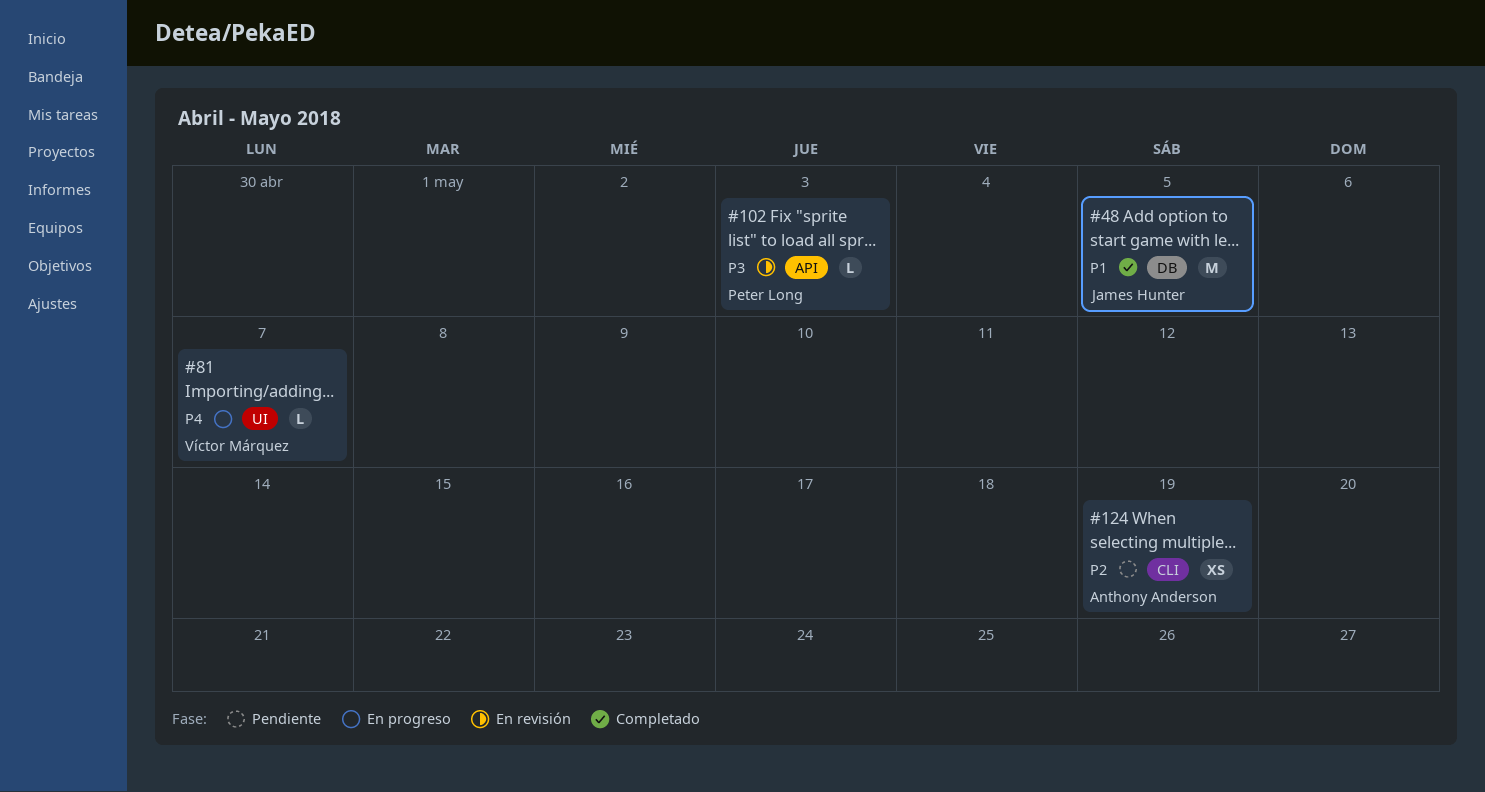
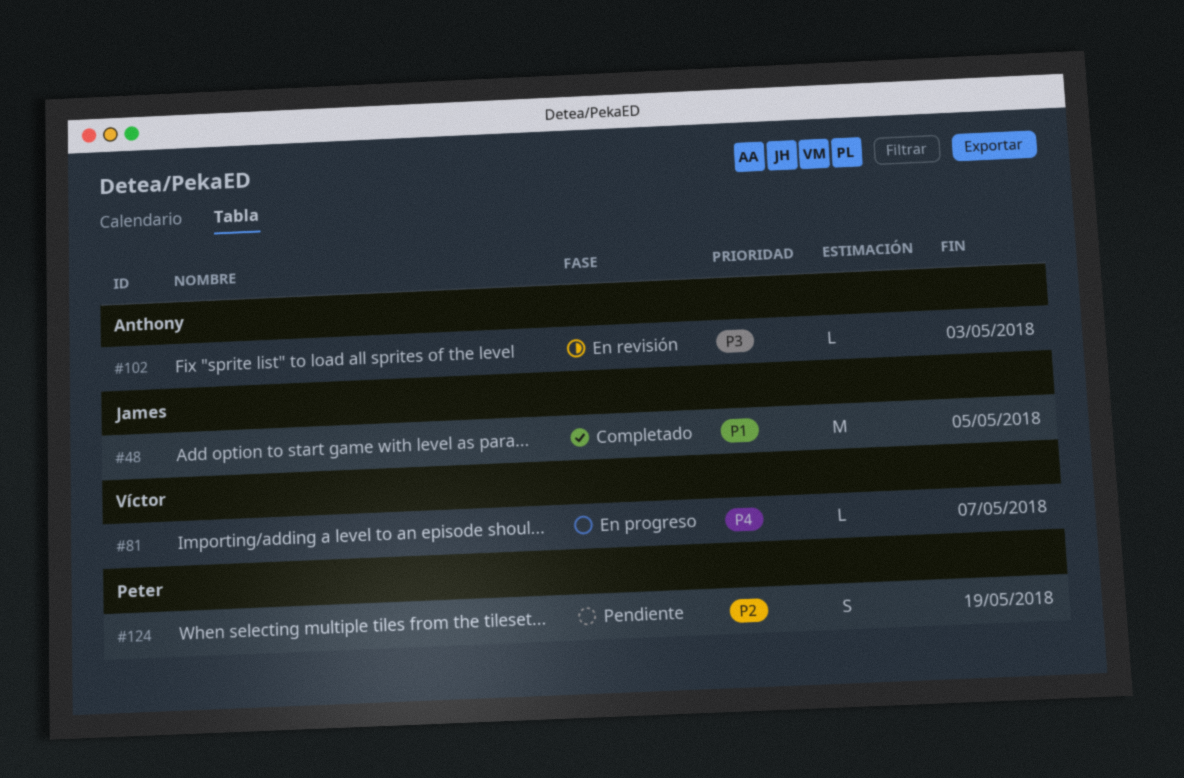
#102, owner: Peter Long -> Anthony Anderson
#124, owner: Anthony Anderson -> Peter Long
#124, estimate: XS -> S

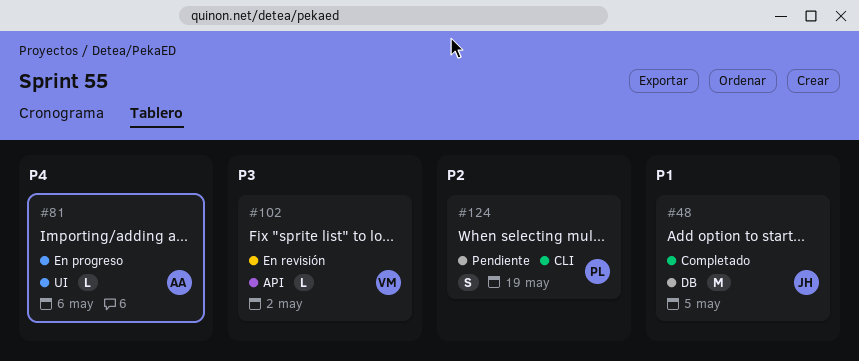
#81, owner: Víctor -> Anthony
#81, due: May 7 -> May 6
#102, owner: Anthony -> Víctor
#102, due: May 3 -> May 2

